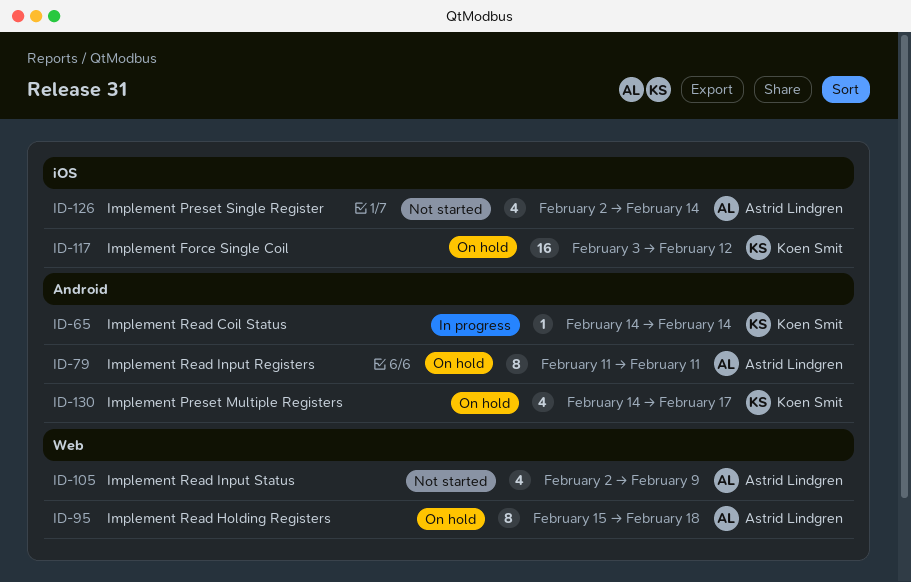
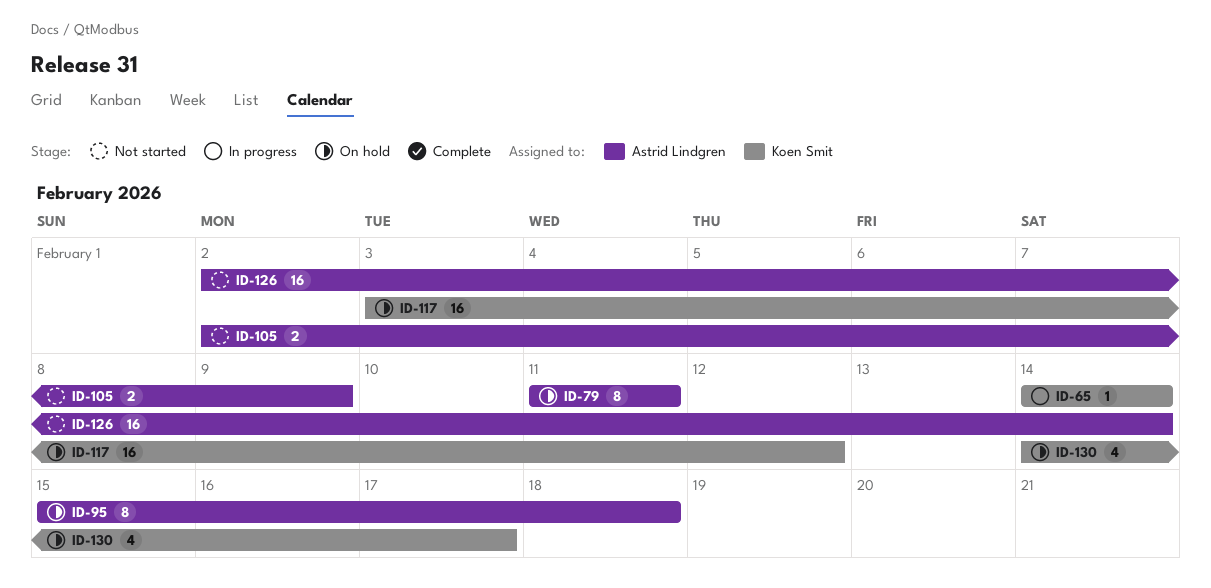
ID-105, estimate: 4 -> 2
ID-126, estimate: 4 -> 16

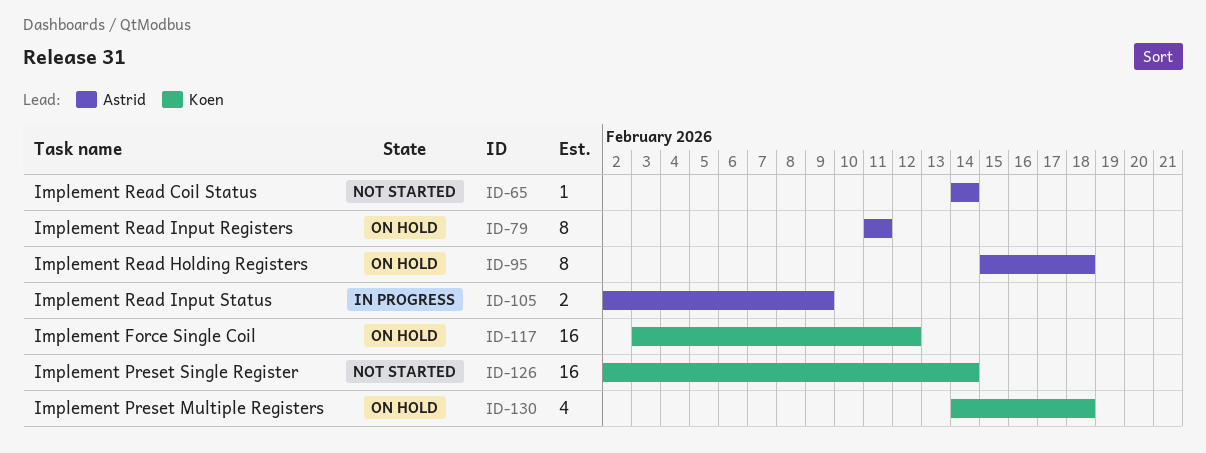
ID-65, status: In progress -> Not started
ID-65, owner: Koen Smit -> Astrid Lindgren
ID-105, status: Not started -> In progress
ID-126, owner: Astrid Lindgren -> Koen Smit
ID-130, due: Feb 17 -> Feb 18

